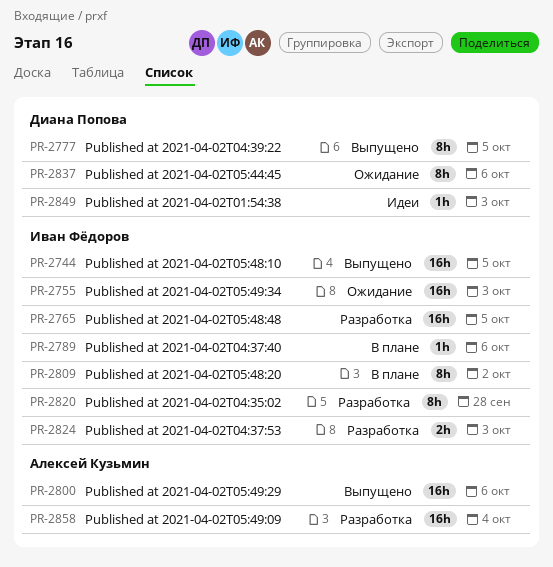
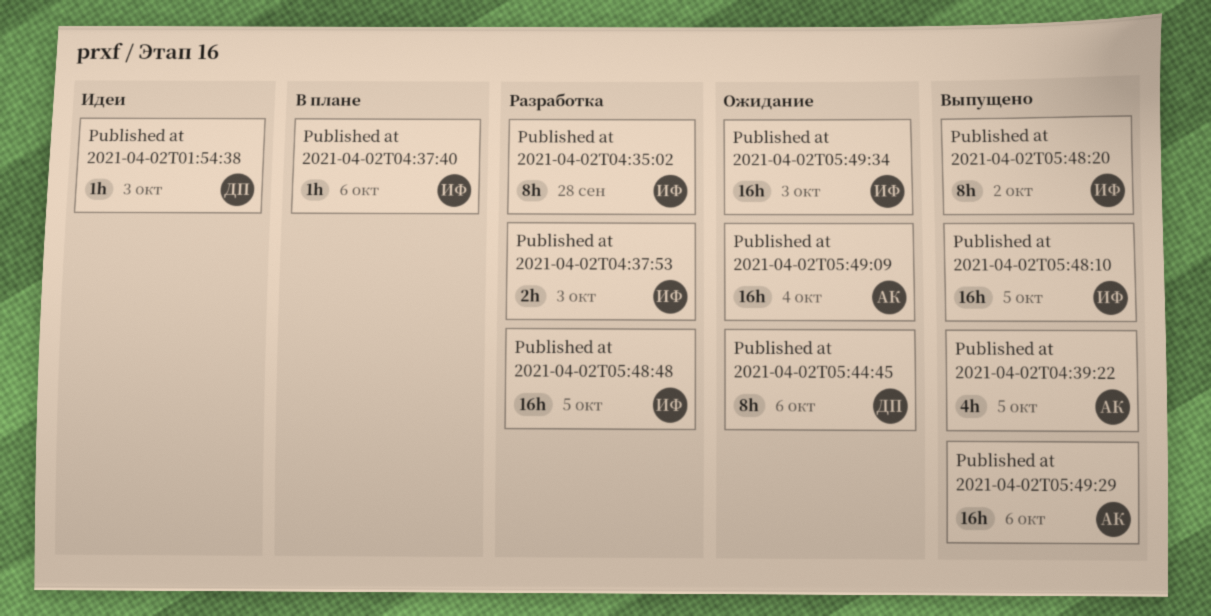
Published at 2021-04-02T04:39:22, owner: Диана Попова -> Алексей Кузьмин
Published at 2021-04-02T04:39:22, estimate: 8h -> 4h
Published at 2021-04-02T05:48:20, status: В плане -> Выпущено
Published at 2021-04-02T05:49:09, status: Разработка -> Ожидание

